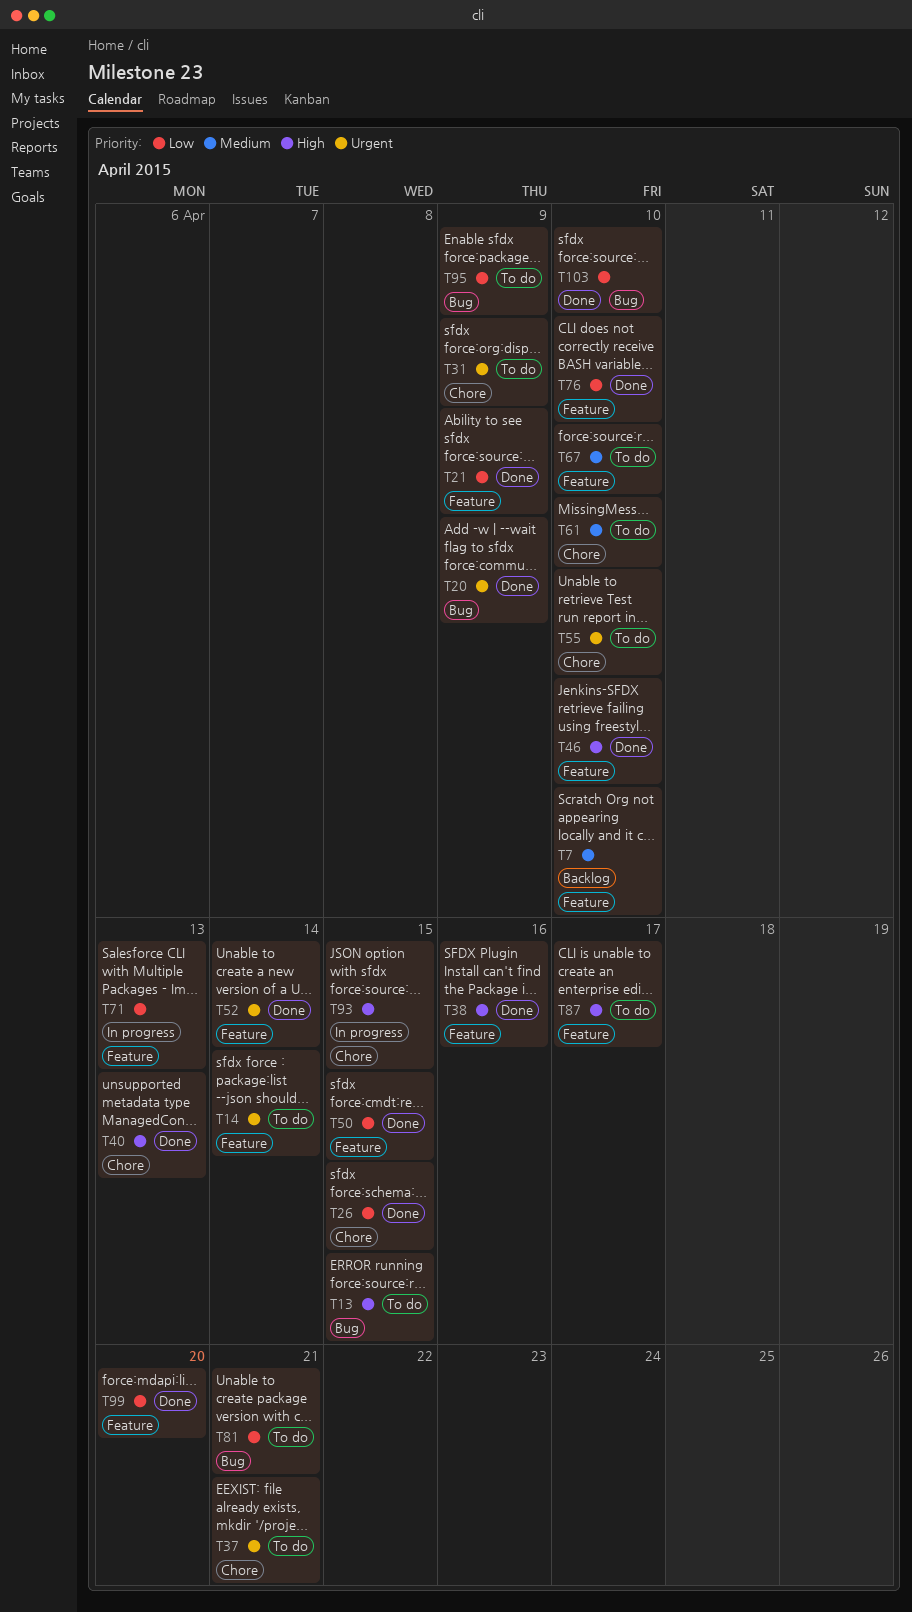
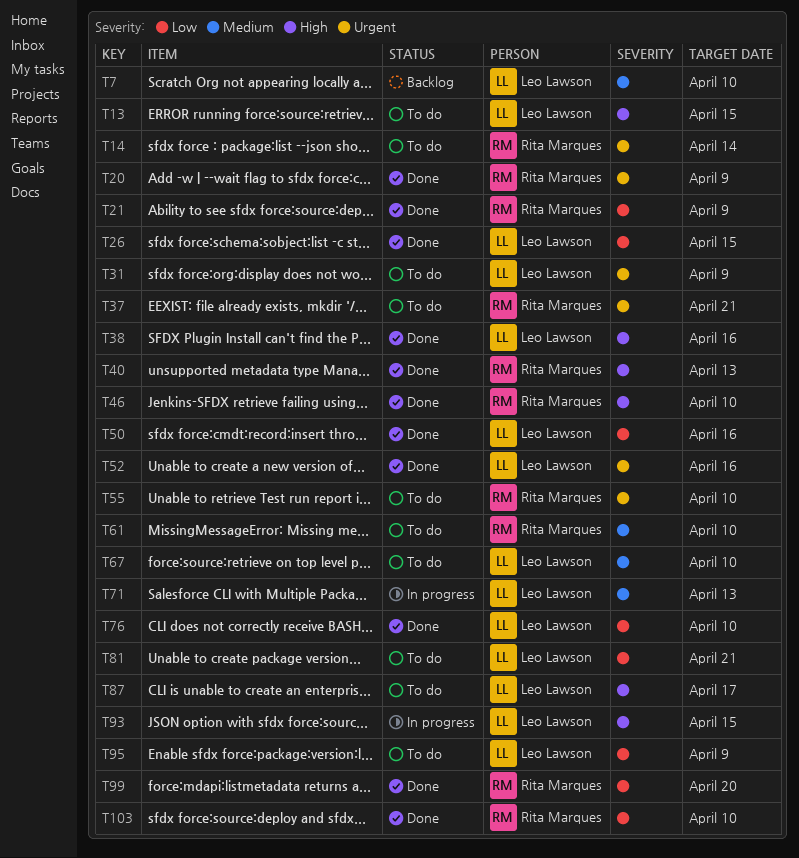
T50, due: Apr 15 -> Apr 16
T52, due: Apr 14 -> Apr 16
T71, priority: Low -> Medium

